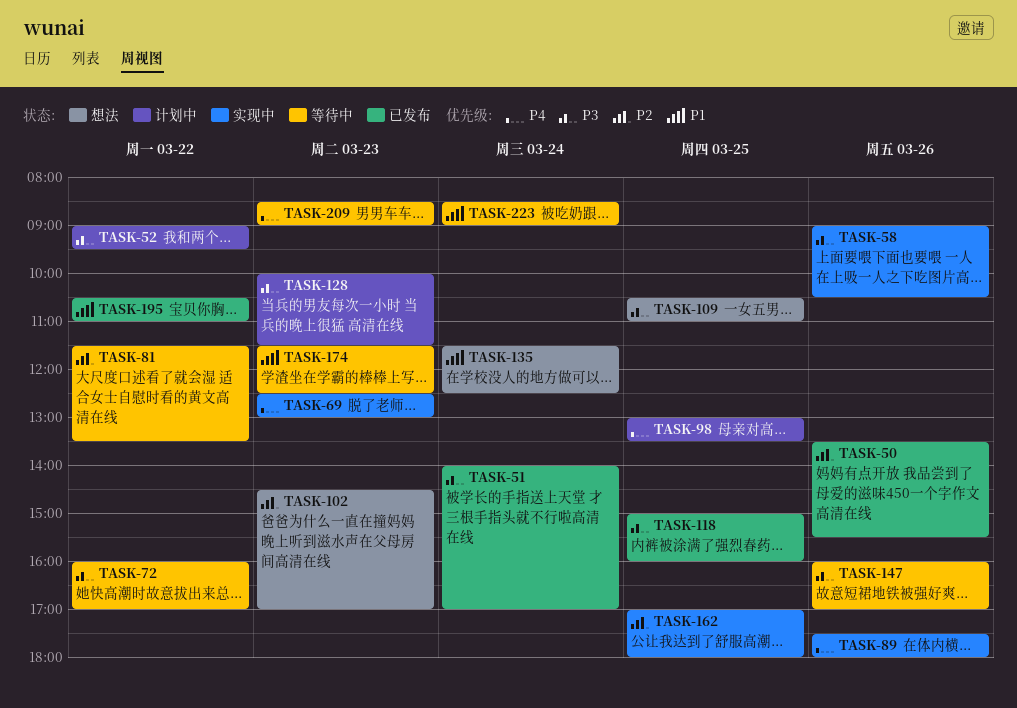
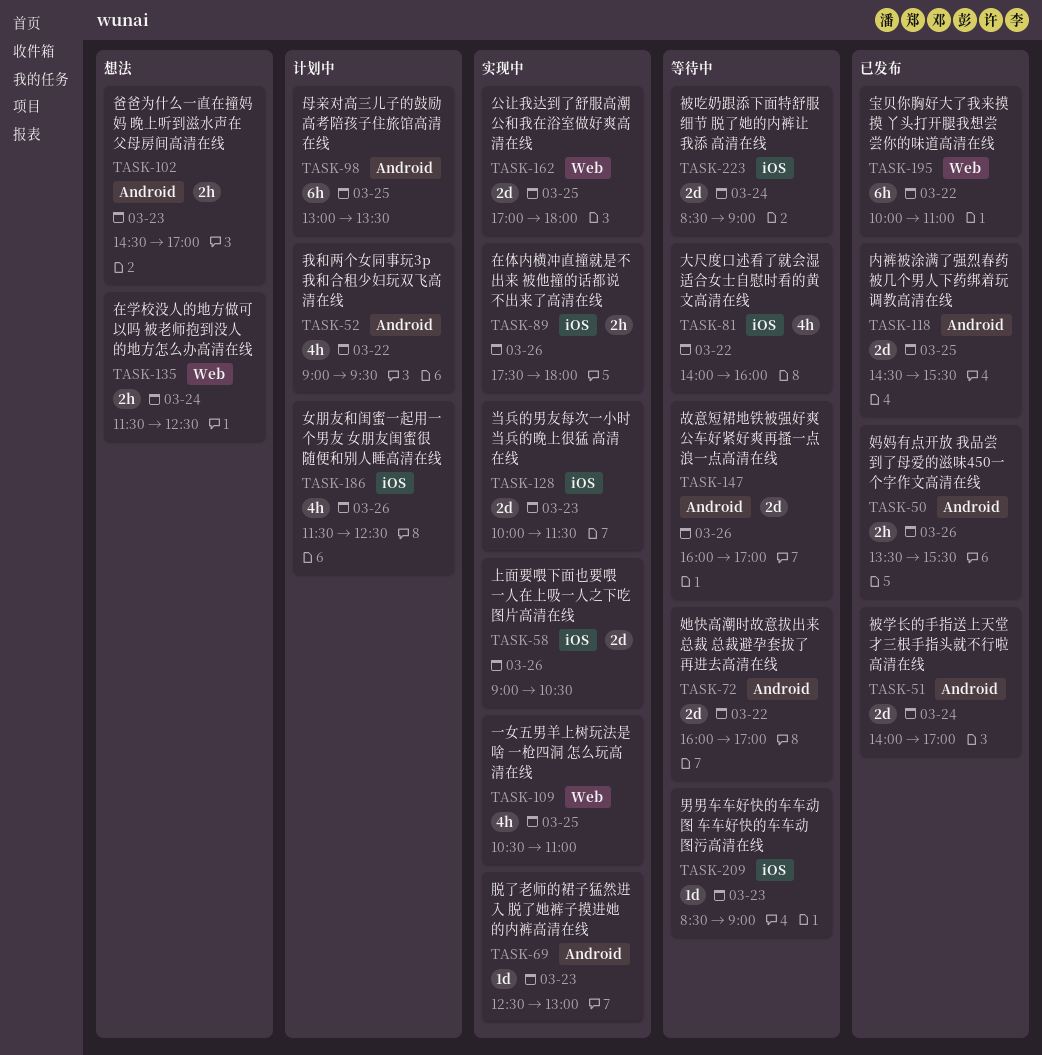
TASK-81, begins: 11:30 -> 14:00
TASK-81, ends: 13:30 -> 16:00
TASK-109, status: 想法 -> 实现中
TASK-118, begins: 15:00 -> 14:30
TASK-118, ends: 16:00 -> 15:30
TASK-128, status: 计划中 -> 实现中
TASK-174: present -> none
TASK-186: none -> present
TASK-195, begins: 10:30 -> 10:00

